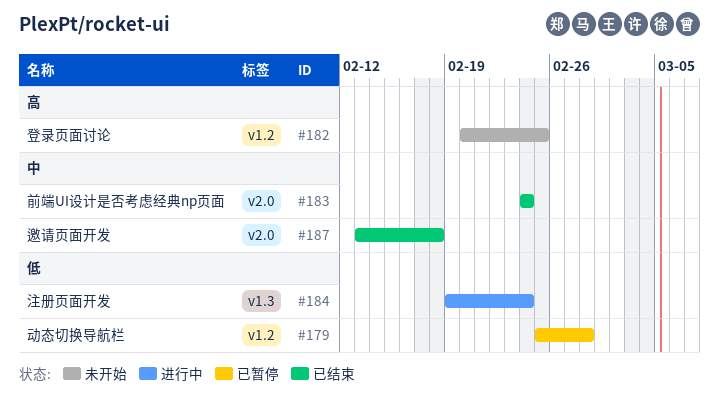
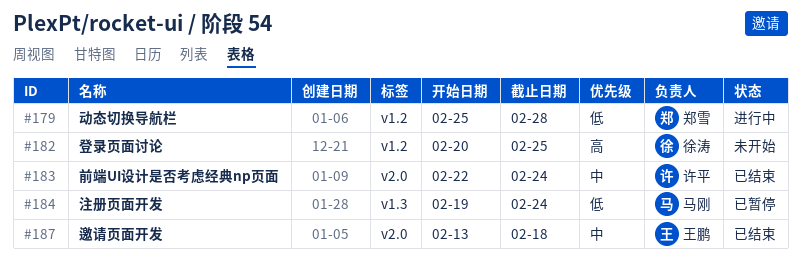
#179, status: 已暂停 -> 进行中
#183, start: Feb 24 -> Feb 22
#184, status: 进行中 -> 已暂停

